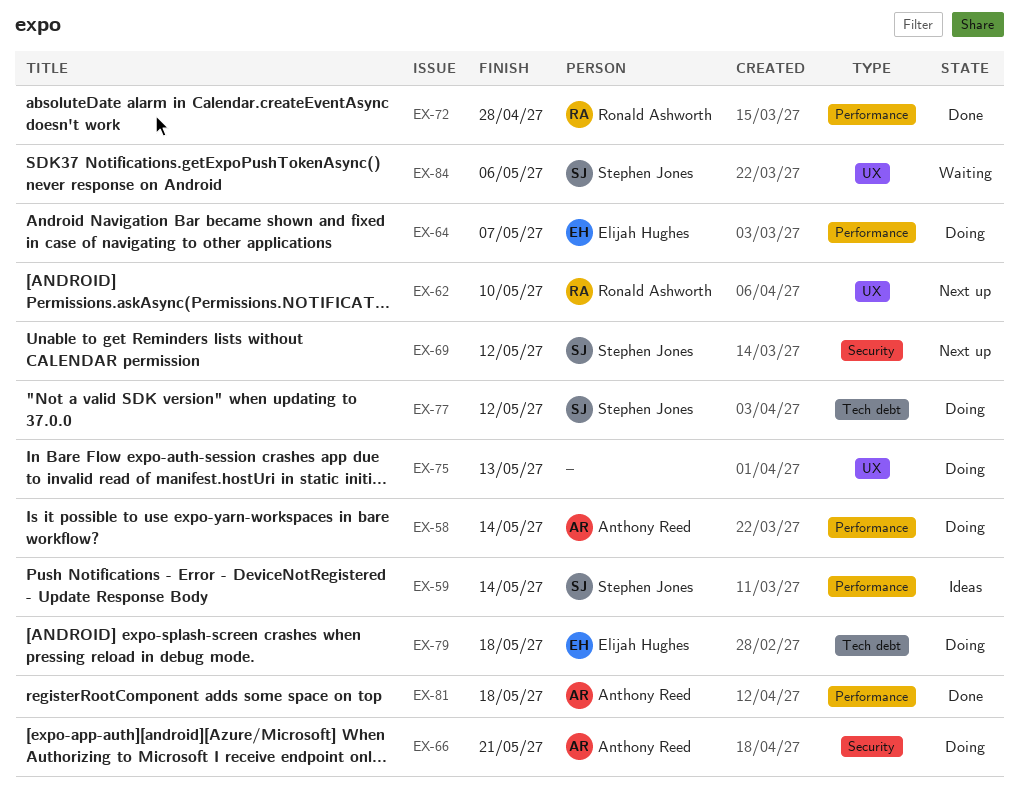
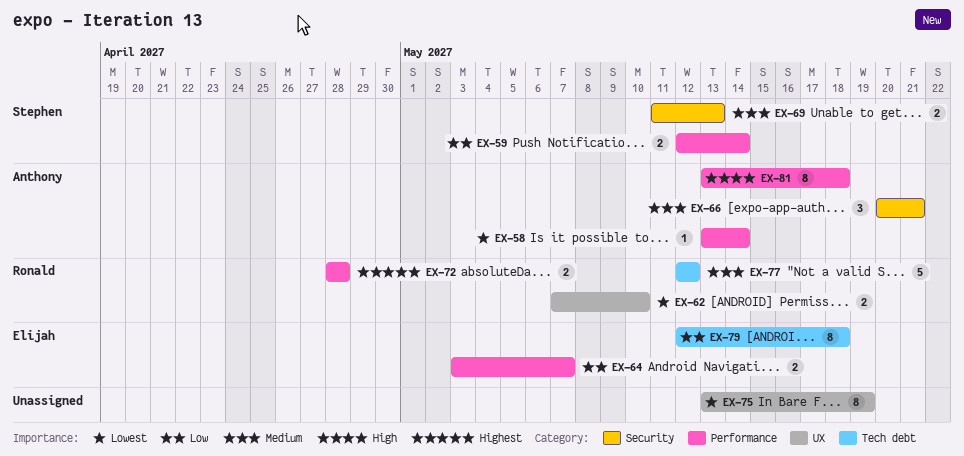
EX-69, due: May 12 -> May 13
EX-75, due: May 13 -> May 19
EX-77, owner: Stephen Jones -> Ronald Ashworth
EX-84: present -> none

